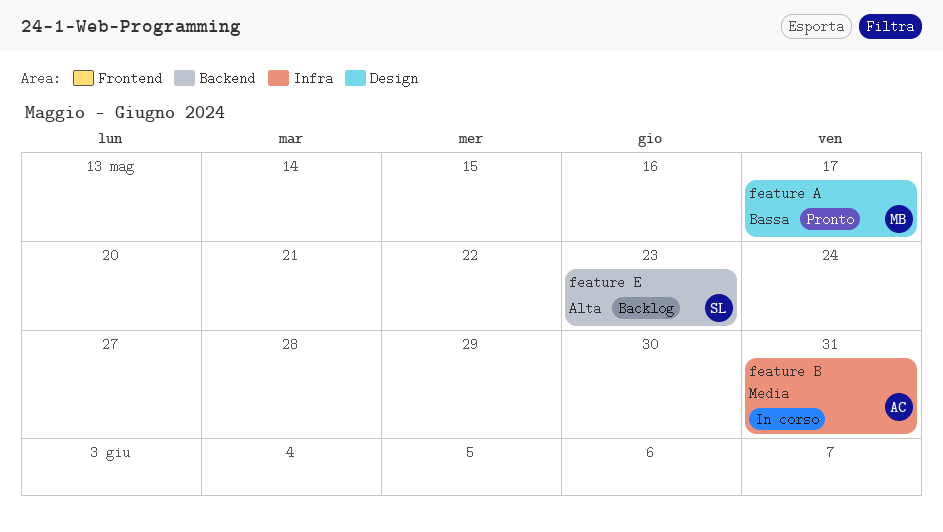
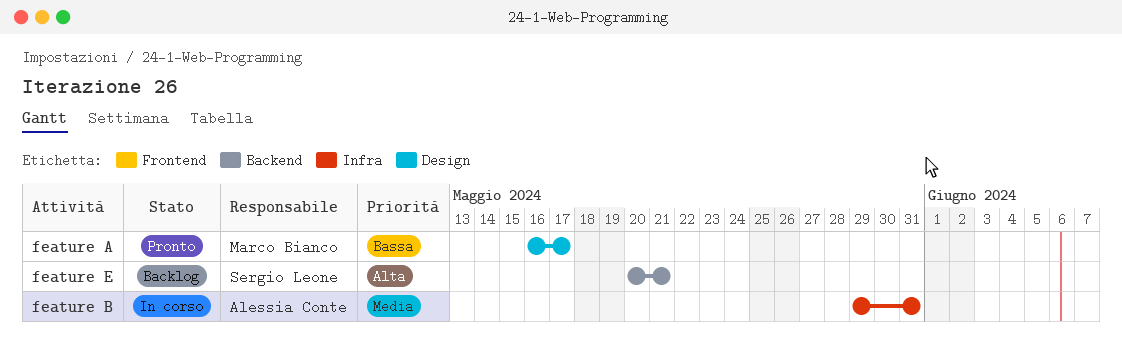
feature E, due: May 23 -> May 21

